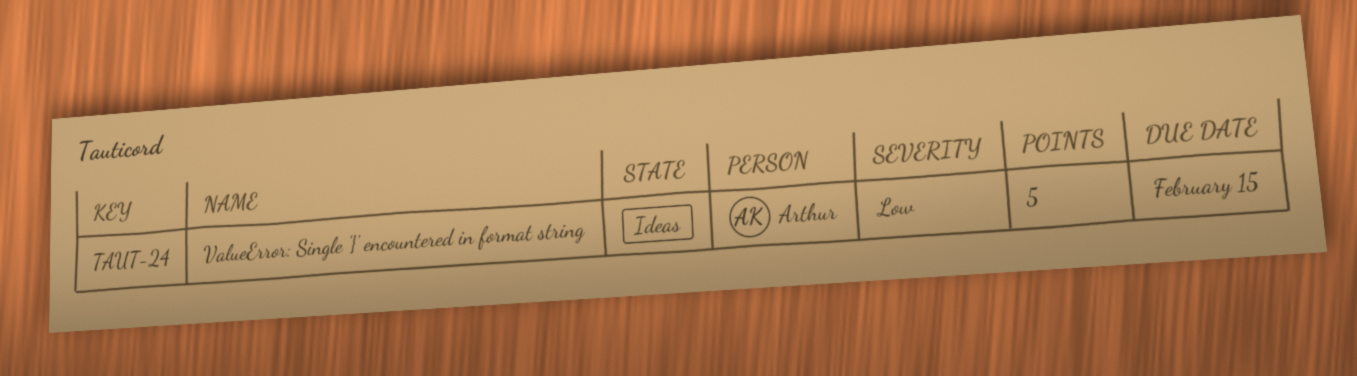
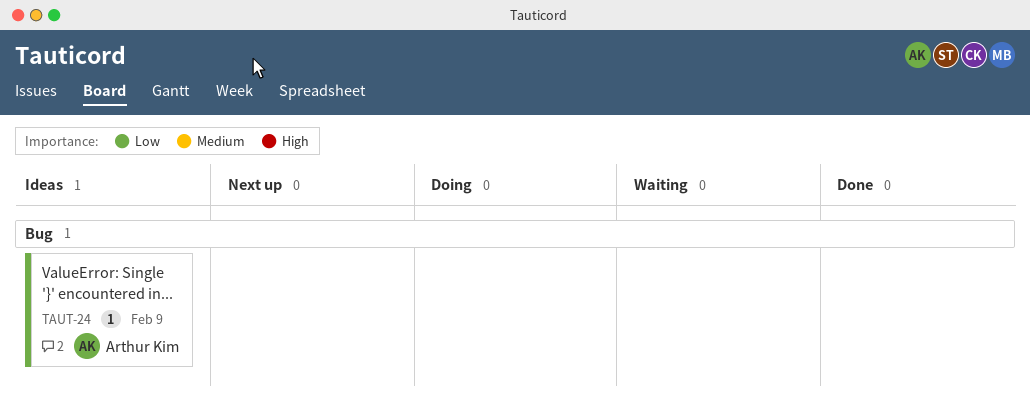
TAUT-24, estimate: 5 -> 1
TAUT-24, due: Feb 15 -> Feb 9

